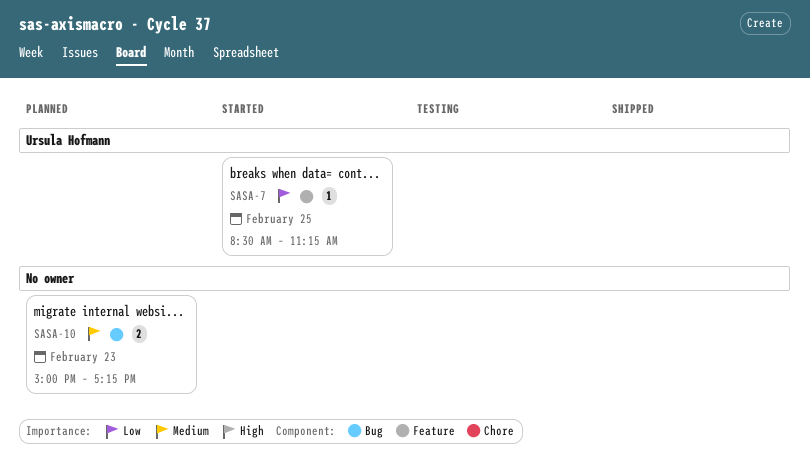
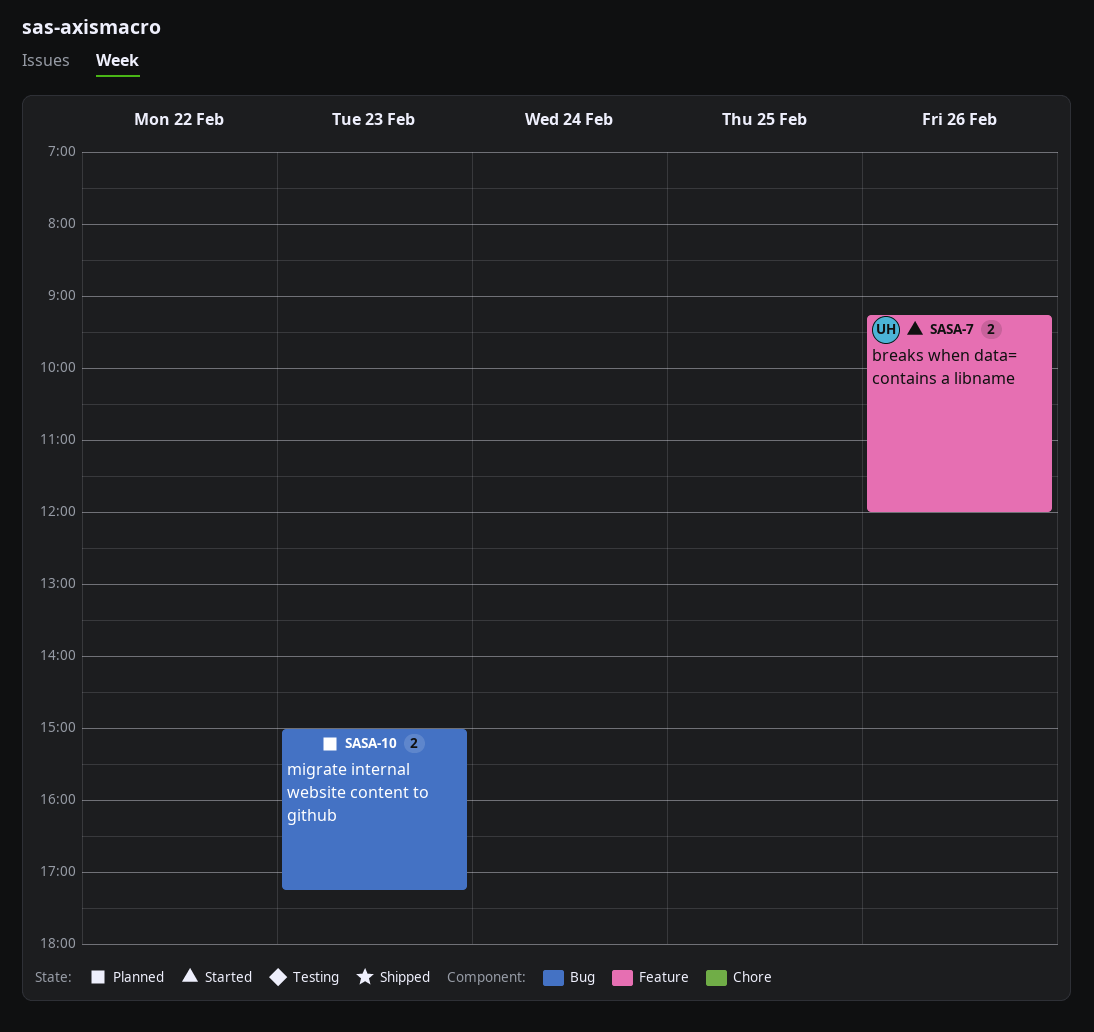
SASA-7, estimate: 1 -> 2
SASA-7, day: Feb 25 -> Feb 26
SASA-7, begins: 08:30 -> 09:15
SASA-7, ends: 11:15 -> 12:00

